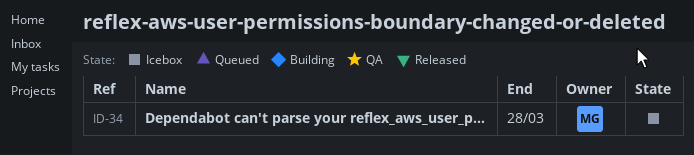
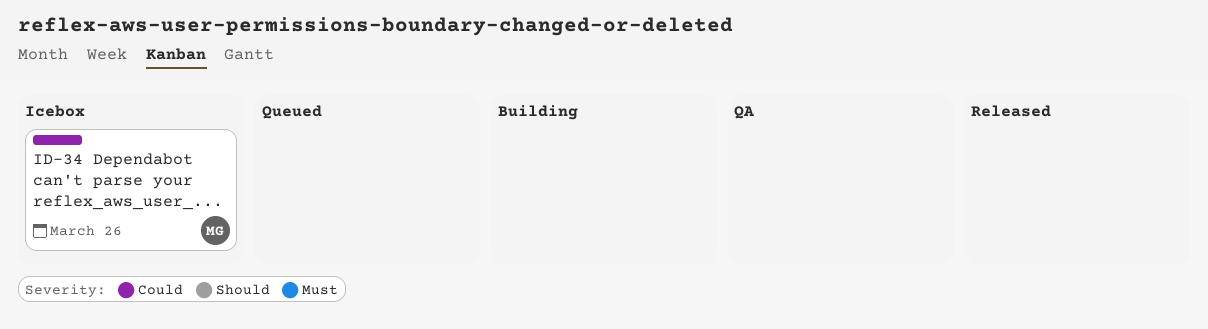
ID-34, due: Mar 28 -> Mar 26

